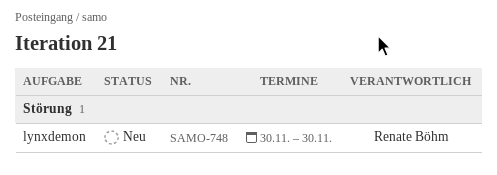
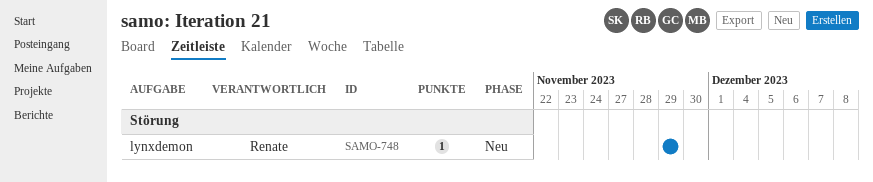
SAMO-748, start: Nov 30 -> Nov 29
SAMO-748, due: Nov 30 -> Nov 29

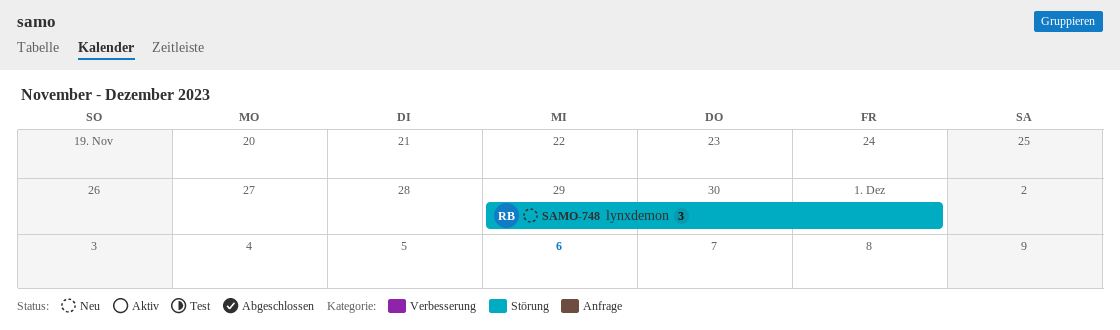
SAMO-748, estimate: 1 -> 3
SAMO-748, due: Nov 29 -> Dec 1

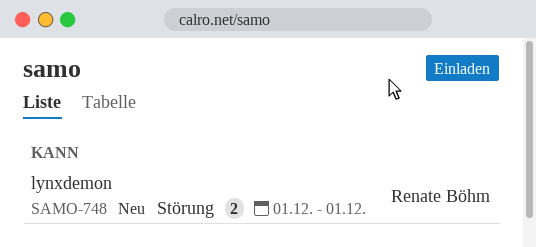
SAMO-748, estimate: 3 -> 2
SAMO-748, start: Nov 29 -> Dec 1

